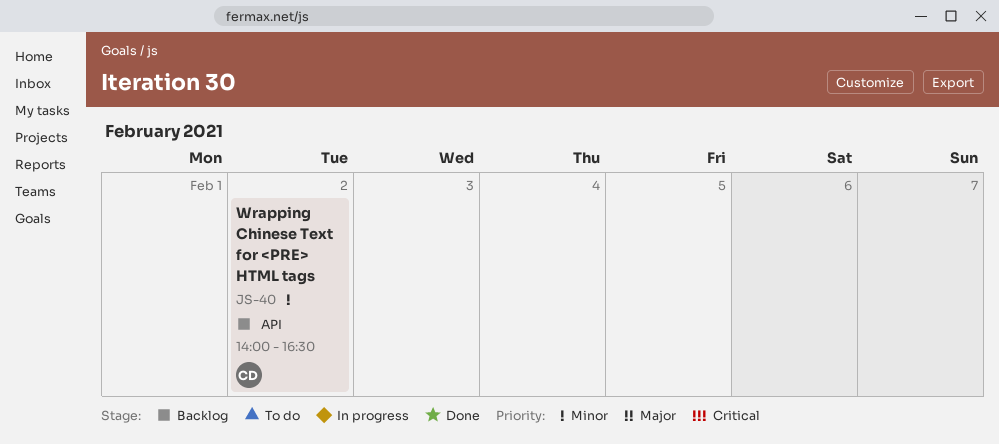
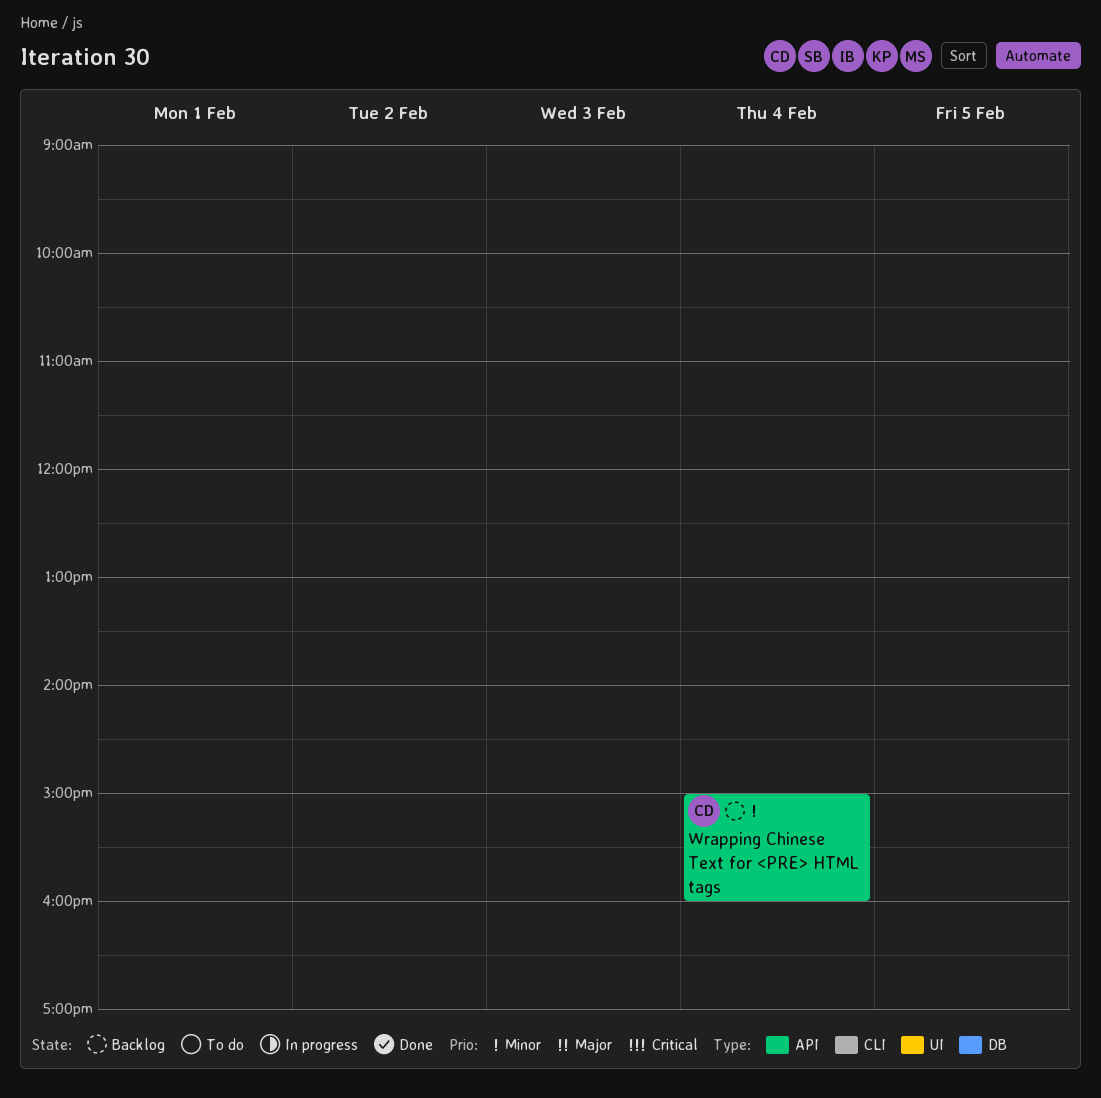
Wrapping Chinese Text for <PRE> HTML tags, day: Feb 2 -> Feb 4
Wrapping Chinese Text for <PRE> HTML tags, begins: 14:00 -> 15:00
Wrapping Chinese Text for <PRE> HTML tags, ends: 16:30 -> 16:00

